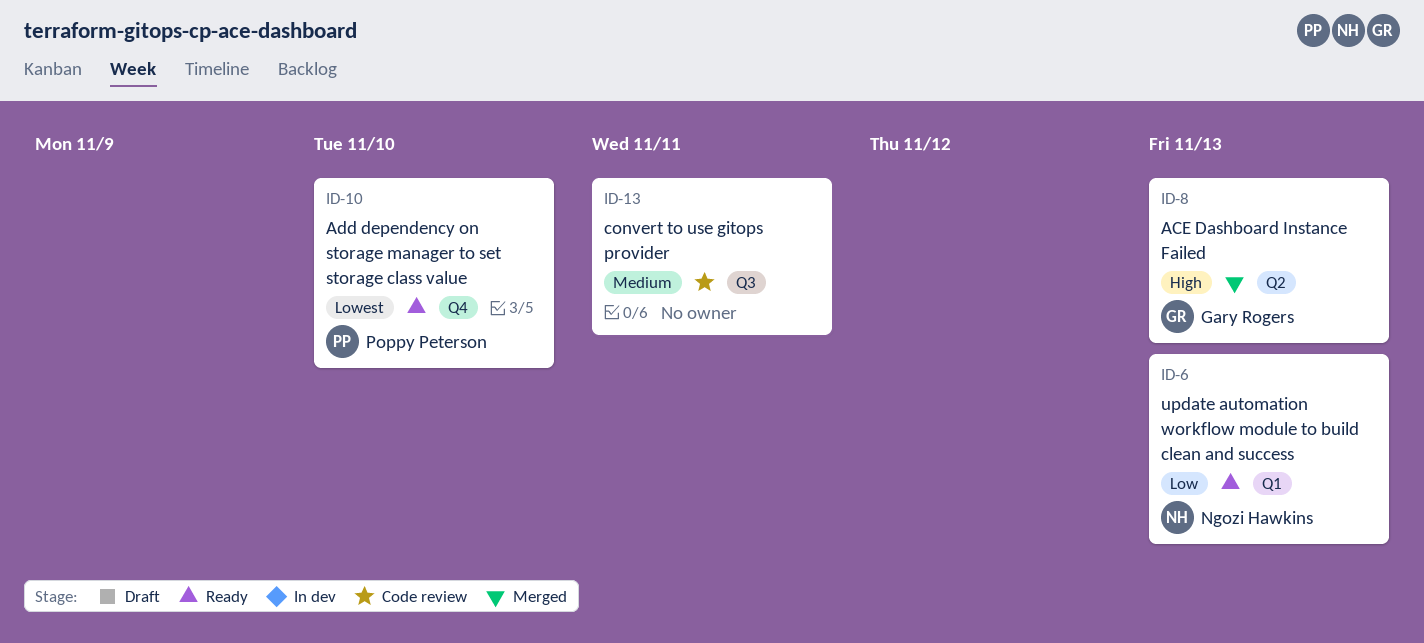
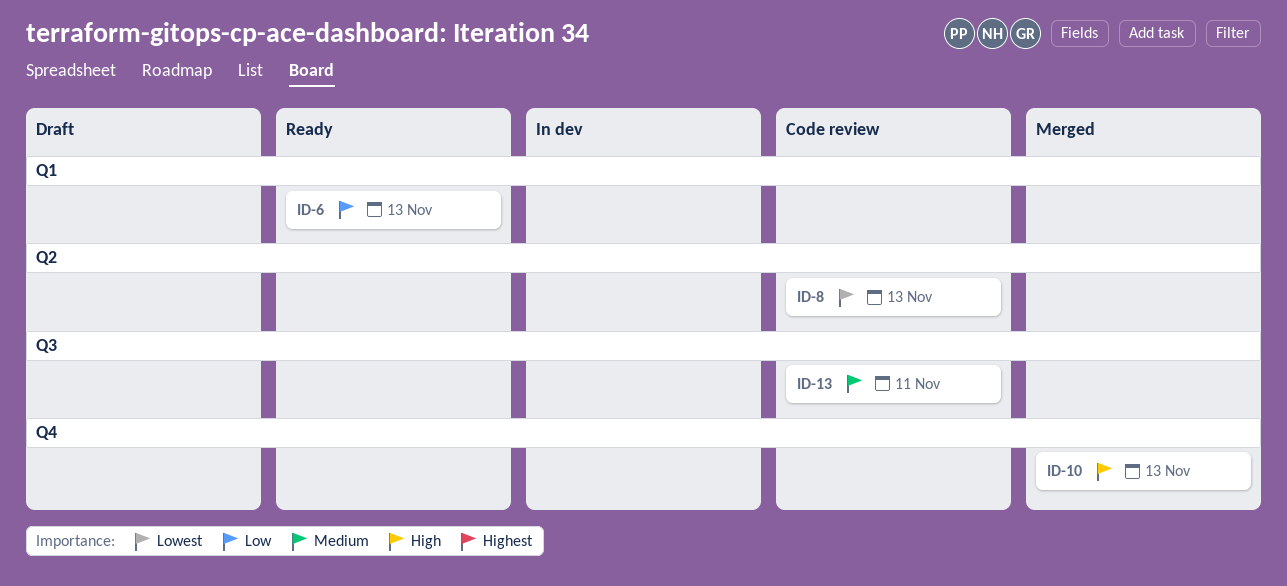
ID-8, status: Merged -> Code review
ID-8, priority: High -> Lowest
ID-10, status: Ready -> Merged
ID-10, priority: Lowest -> High
ID-10, due: Nov 10 -> Nov 13

